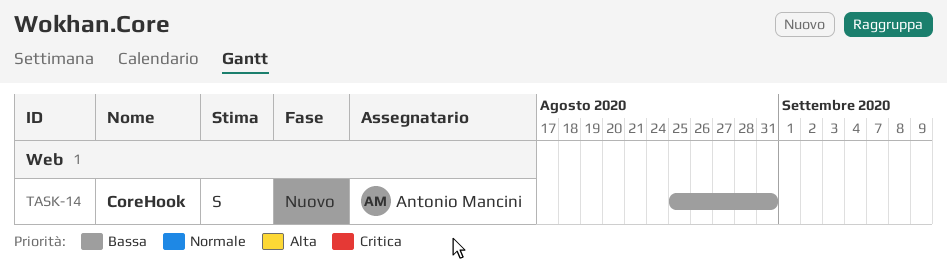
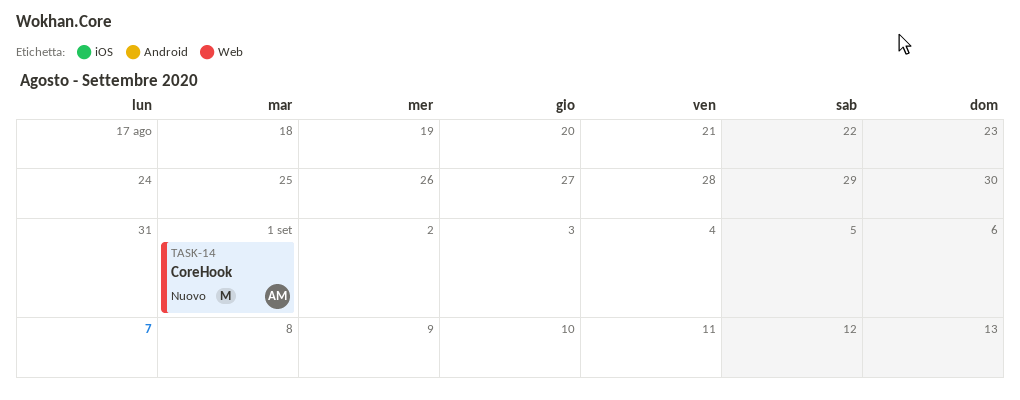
TASK-14, estimate: S -> M
TASK-14, due: Aug 31 -> Sep 1

